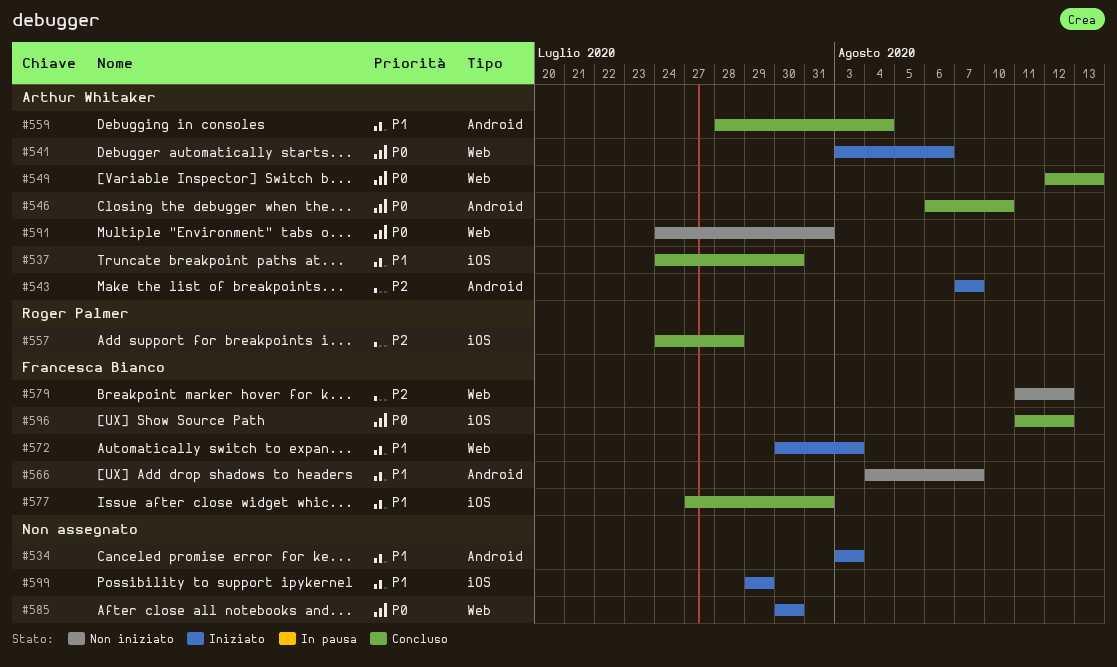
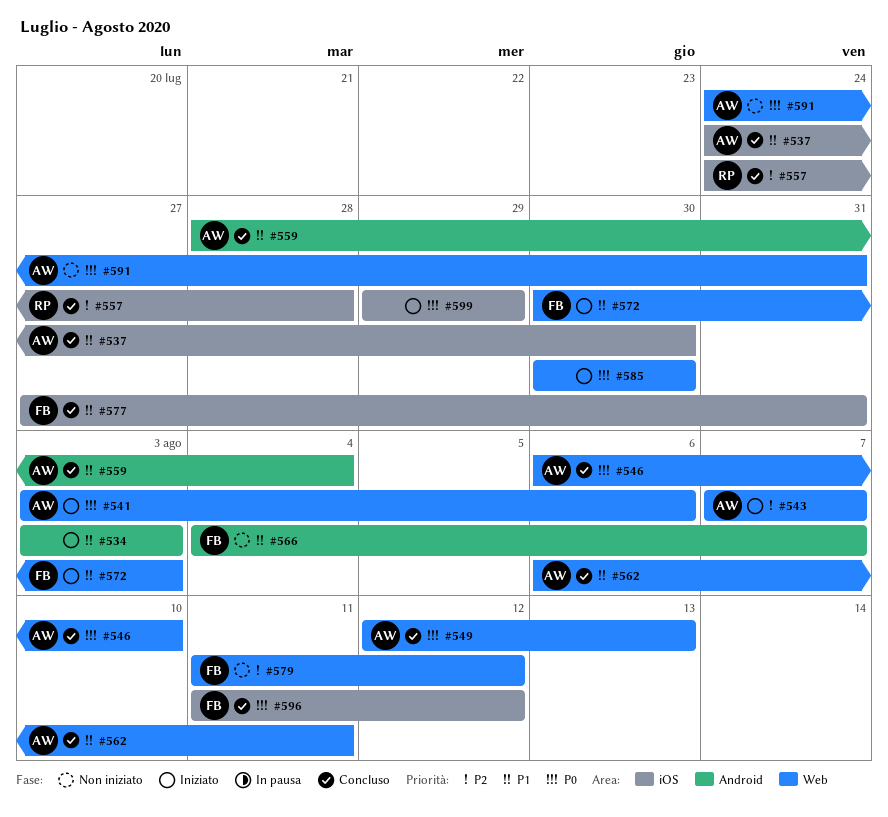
#543, label: Android -> Web
#546, label: Android -> Web
#562: none -> present
#599, priority: P1 -> P0

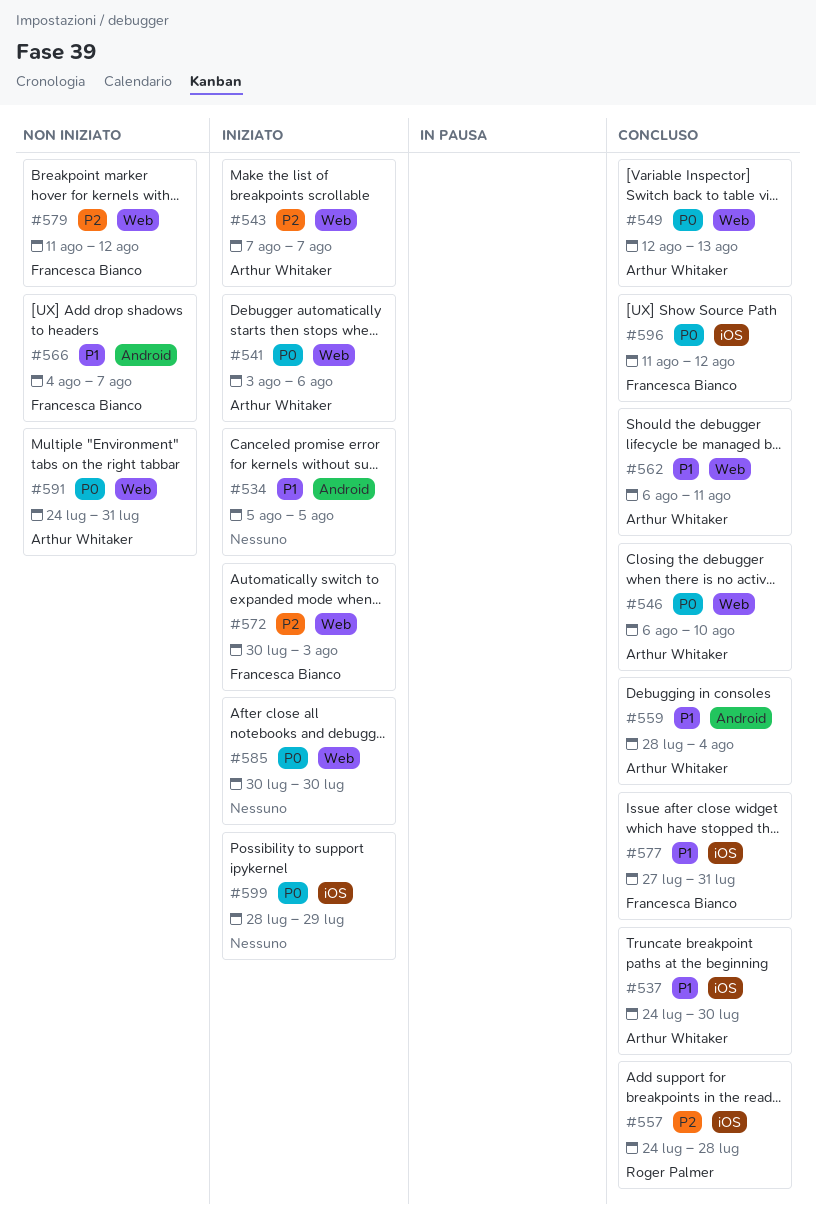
#534, start: Aug 3 -> Aug 5
#534, due: Aug 3 -> Aug 5
#572, priority: P1 -> P2
#599, start: Jul 29 -> Jul 28

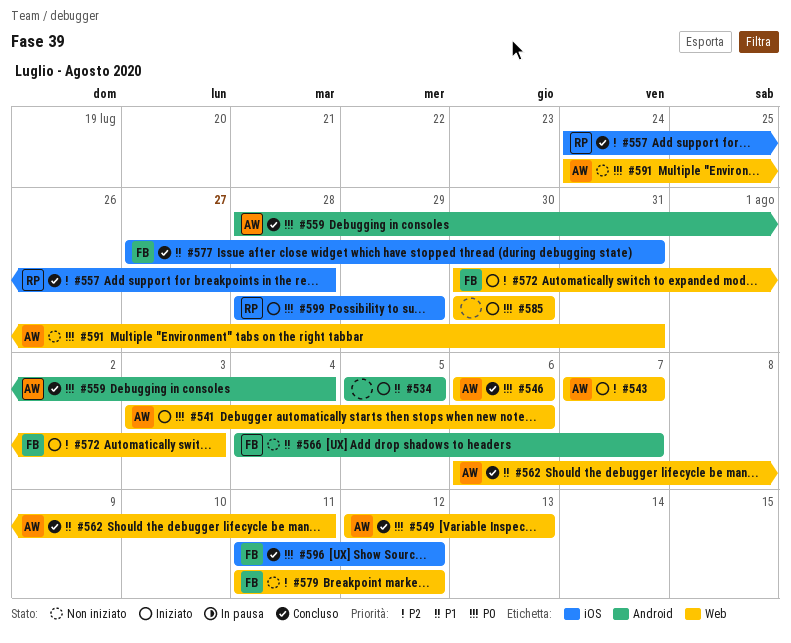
#537: present -> none
#546, due: Aug 10 -> Aug 6
#559, priority: P1 -> P0
#599, owner: none -> Roger Palmer

